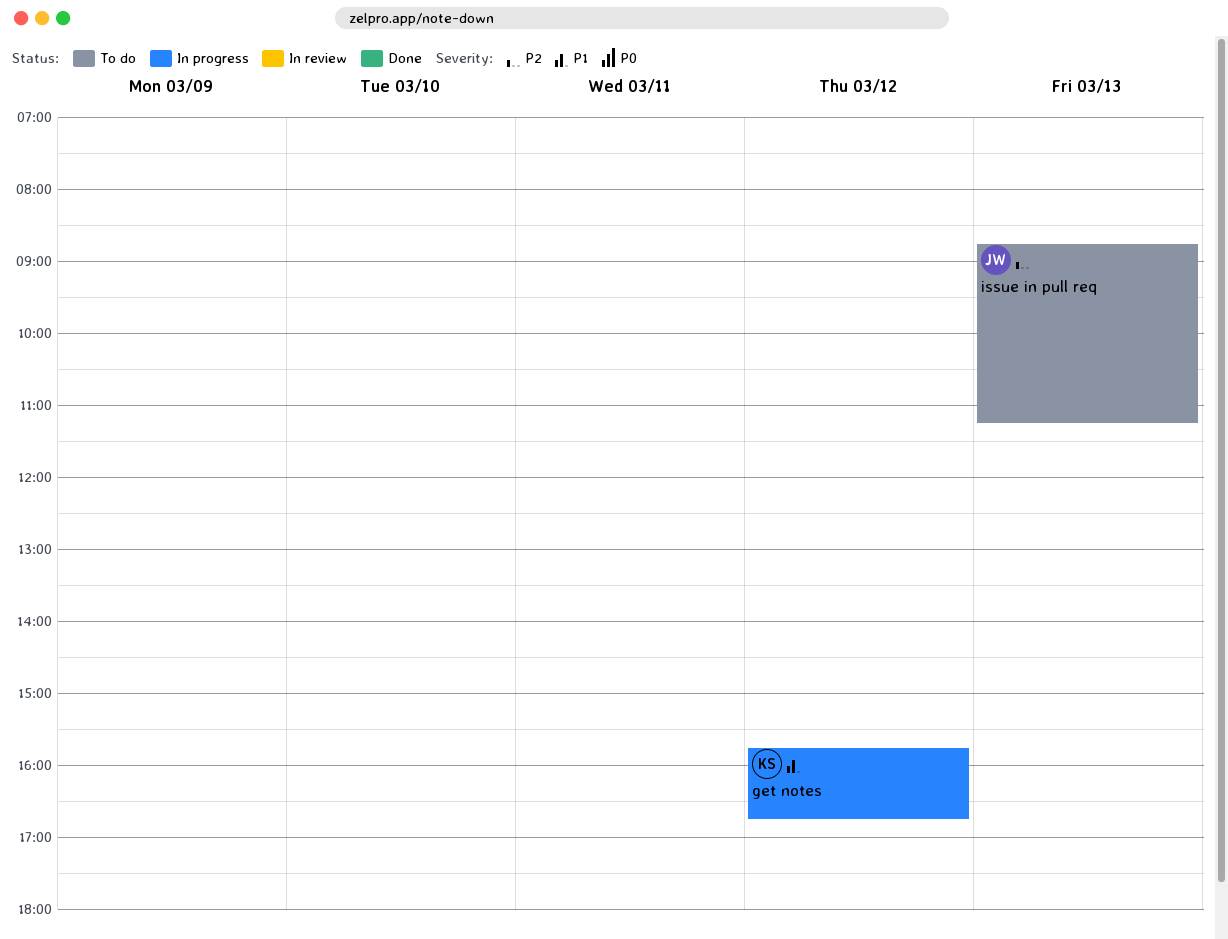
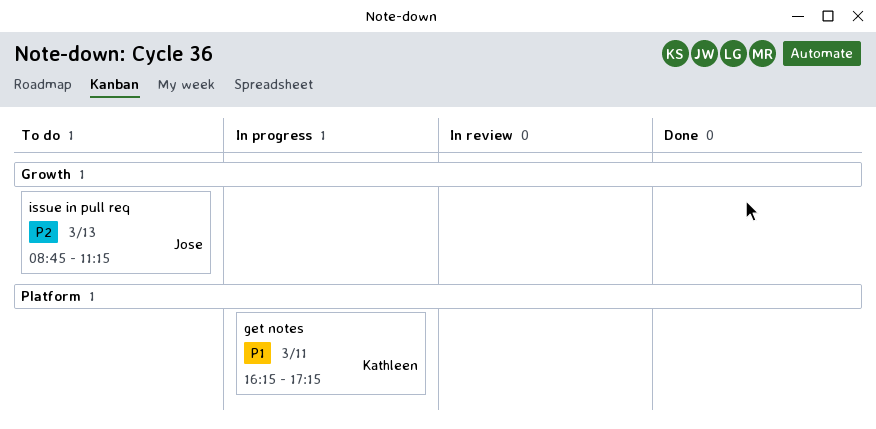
get notes, day: Mar 12 -> Mar 11
get notes, begins: 15:45 -> 16:15
get notes, ends: 16:45 -> 17:15

